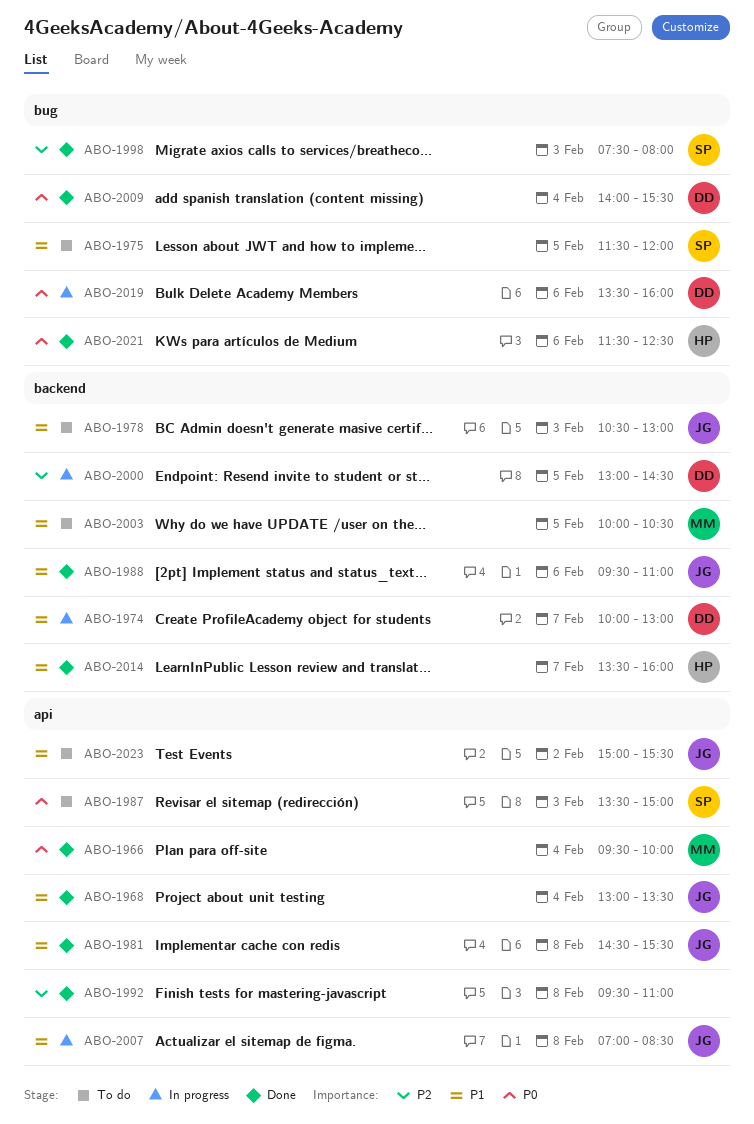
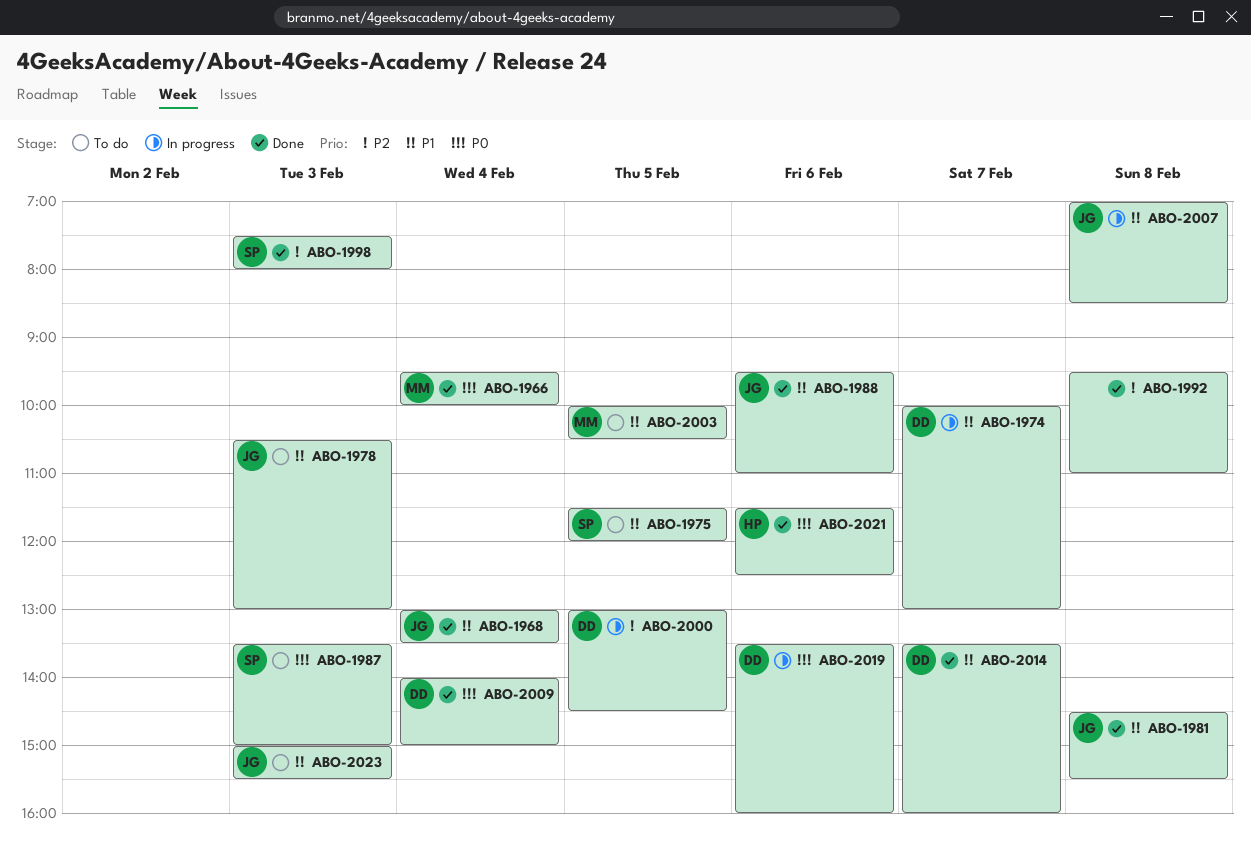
ABO-2009, ends: 15:30 -> 15:00
ABO-2014, owner: HP -> DD
ABO-2023, day: Feb 2 -> Feb 3

